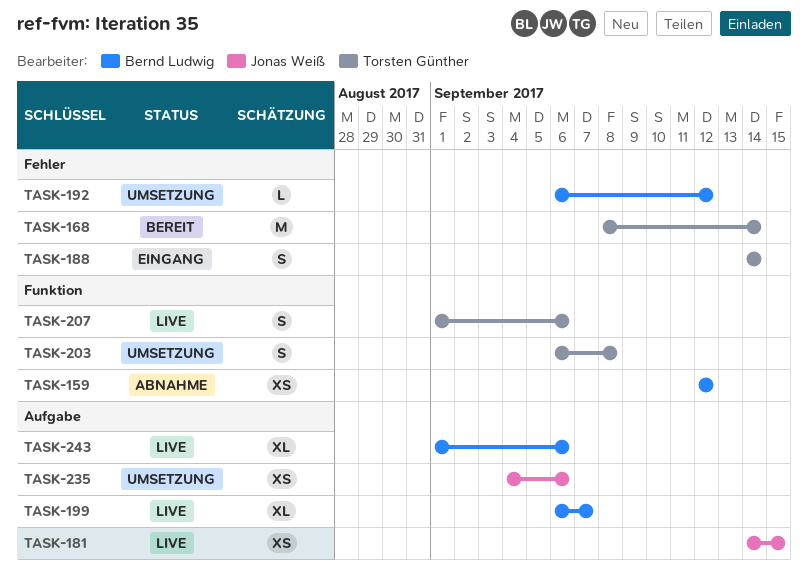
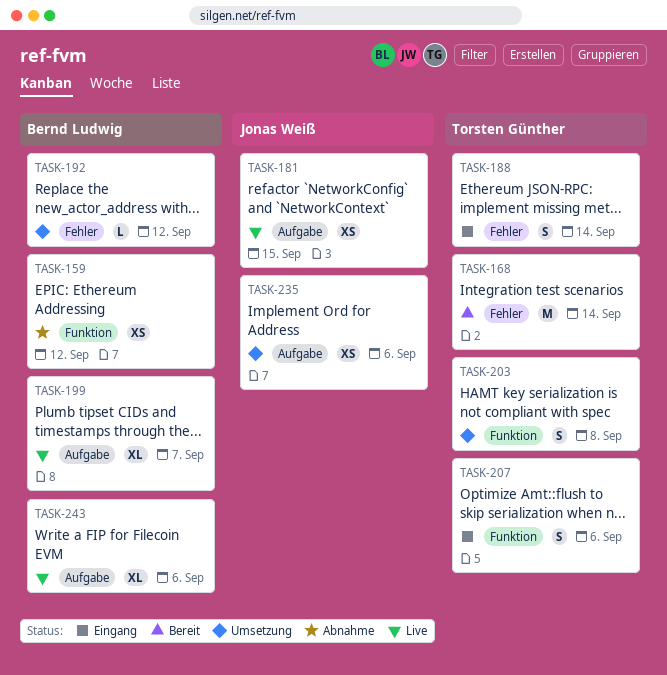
TASK-207, status: Live -> Eingang

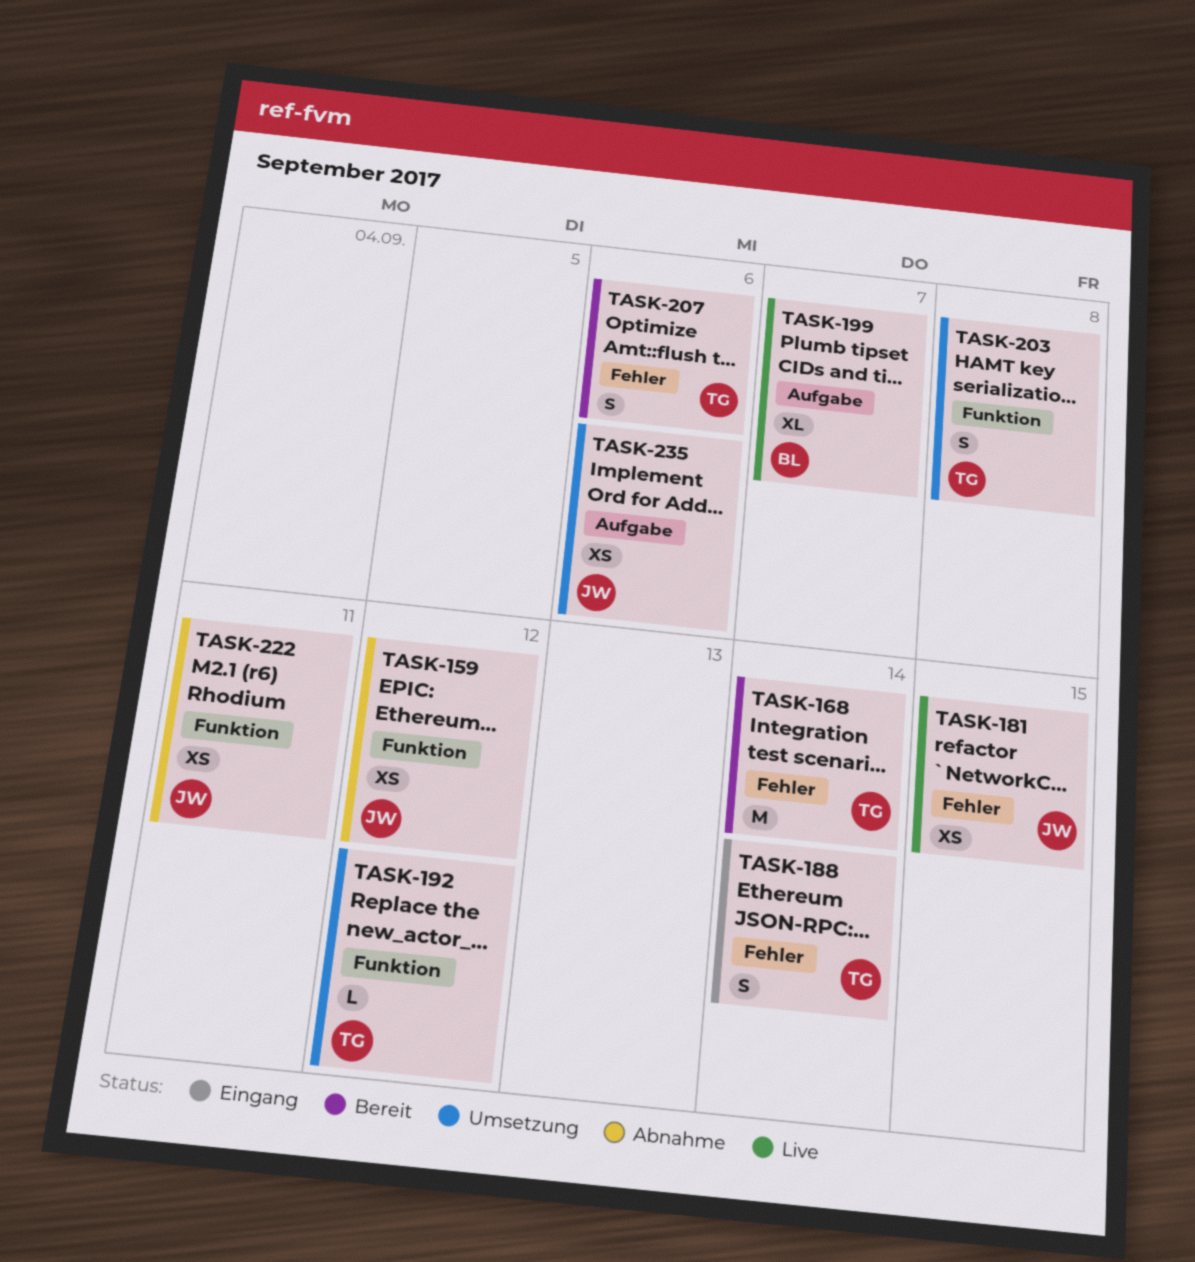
TASK-159, owner: Bernd Ludwig -> Jonas Weiß
TASK-181, label: Aufgabe -> Fehler
TASK-192, owner: Bernd Ludwig -> Torsten Günther
TASK-192, label: Fehler -> Funktion
TASK-207, status: Eingang -> Bereit
TASK-207, label: Funktion -> Fehler
TASK-222: none -> present
TASK-243: present -> none

